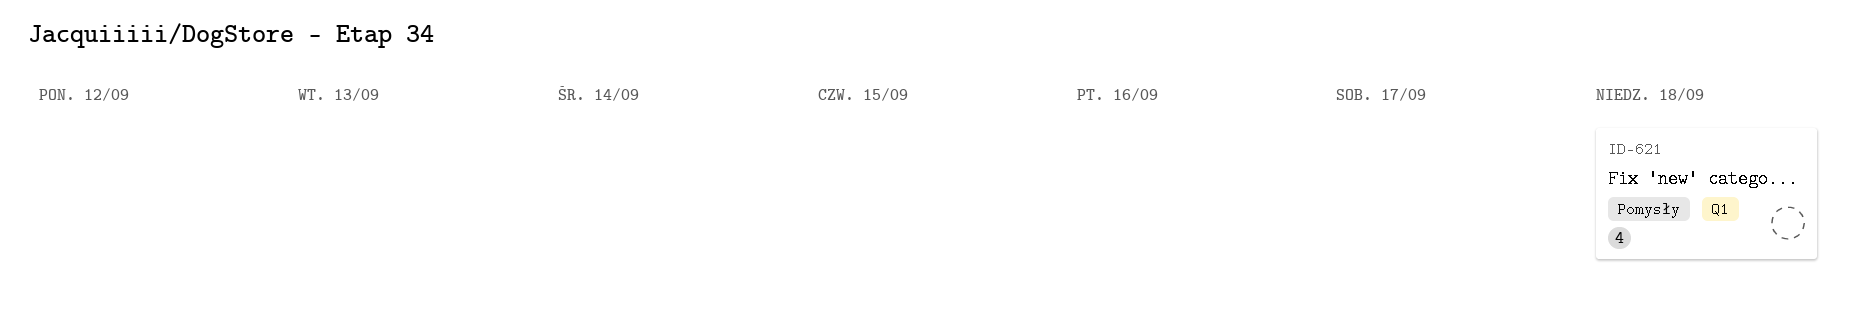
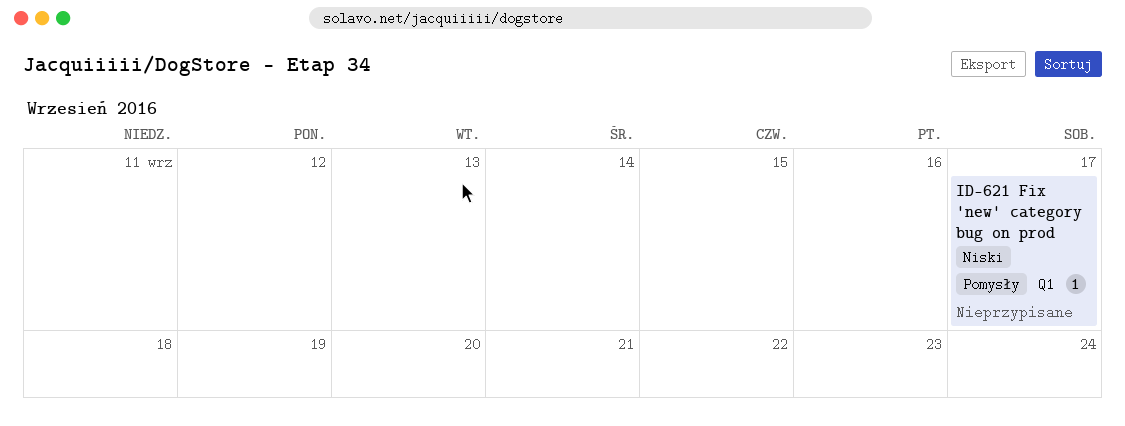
ID-621, estimate: 4 -> 1
ID-621, due: Sep 18 -> Sep 17

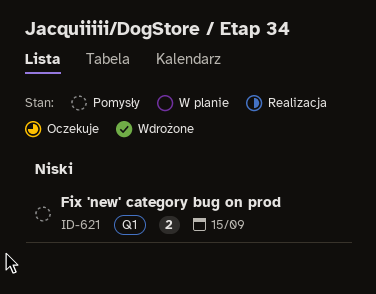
ID-621, estimate: 1 -> 2
ID-621, due: Sep 17 -> Sep 15

